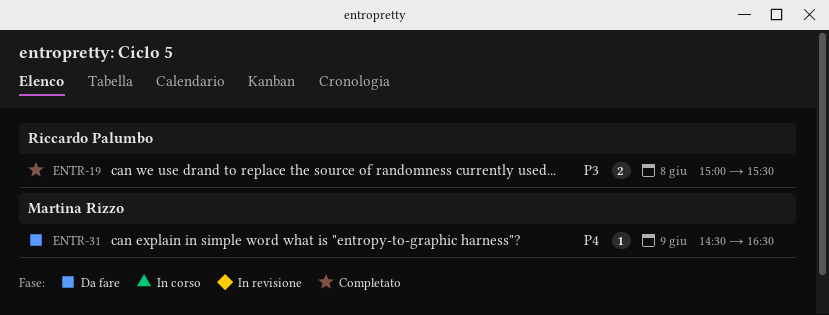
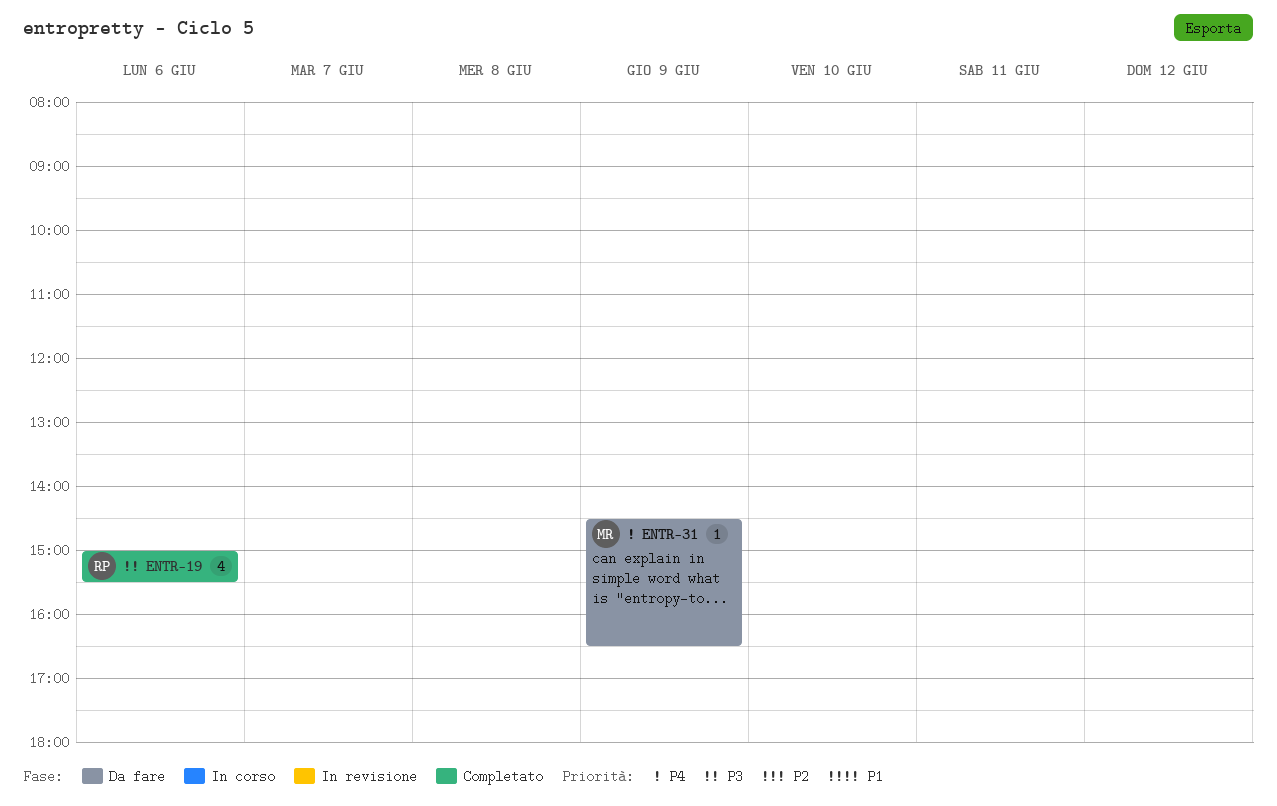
ENTR-19, estimate: 2 -> 4
ENTR-19, day: Jun 8 -> Jun 6

